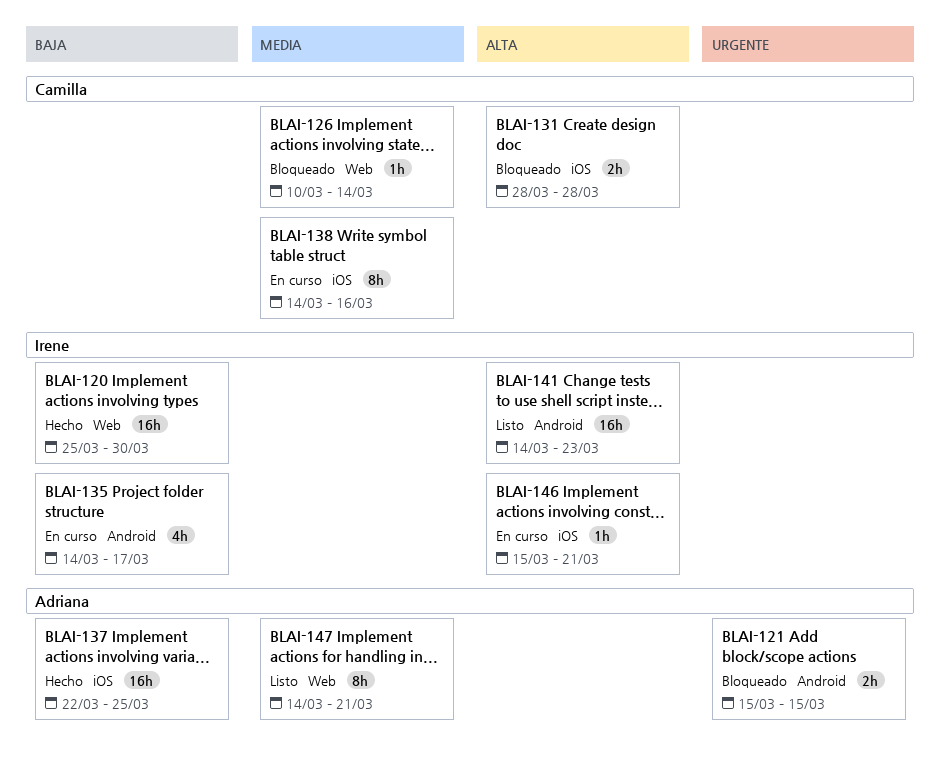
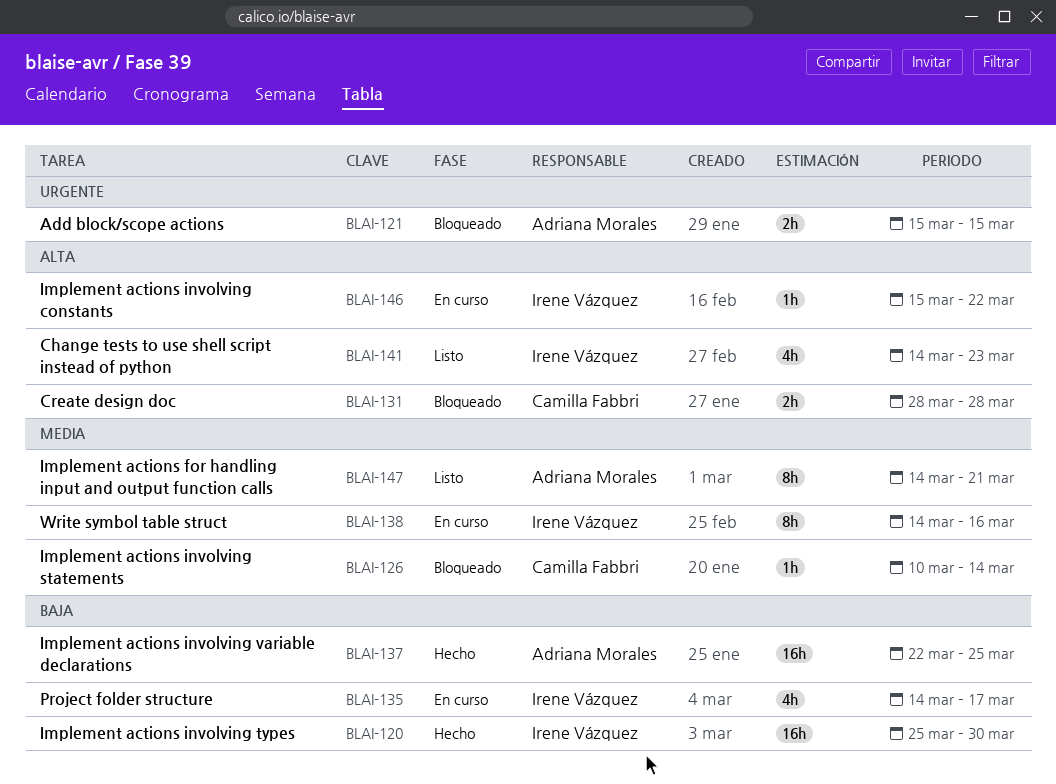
BLAI-138, owner: Camilla Fabbri -> Irene Vázquez
BLAI-141, estimate: 16h -> 4h
BLAI-146, due: Mar 21 -> Mar 22

